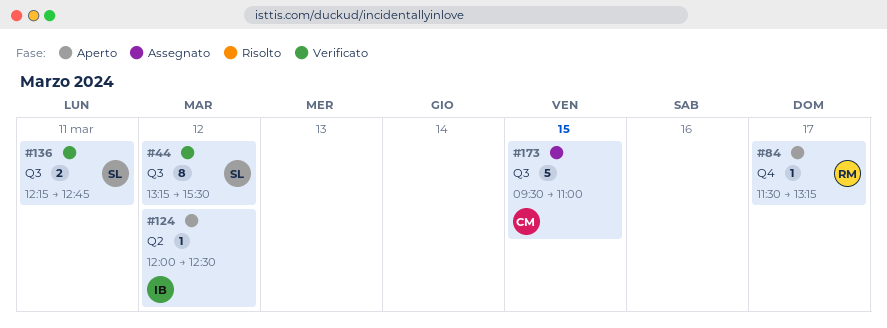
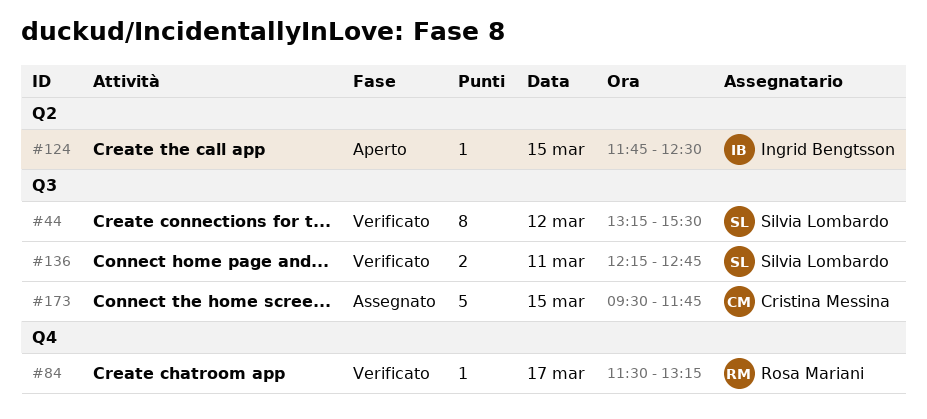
#84, status: Aperto -> Verificato
#124, day: Mar 12 -> Mar 15
#124, begins: 12:00 -> 11:45
#173, ends: 11:00 -> 11:45

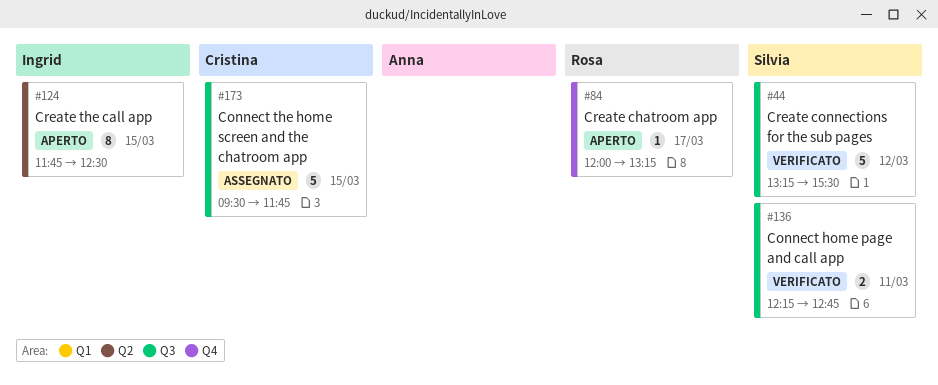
#44, estimate: 8 -> 5
#84, status: Verificato -> Aperto
#84, begins: 11:30 -> 12:00
#124, estimate: 1 -> 8

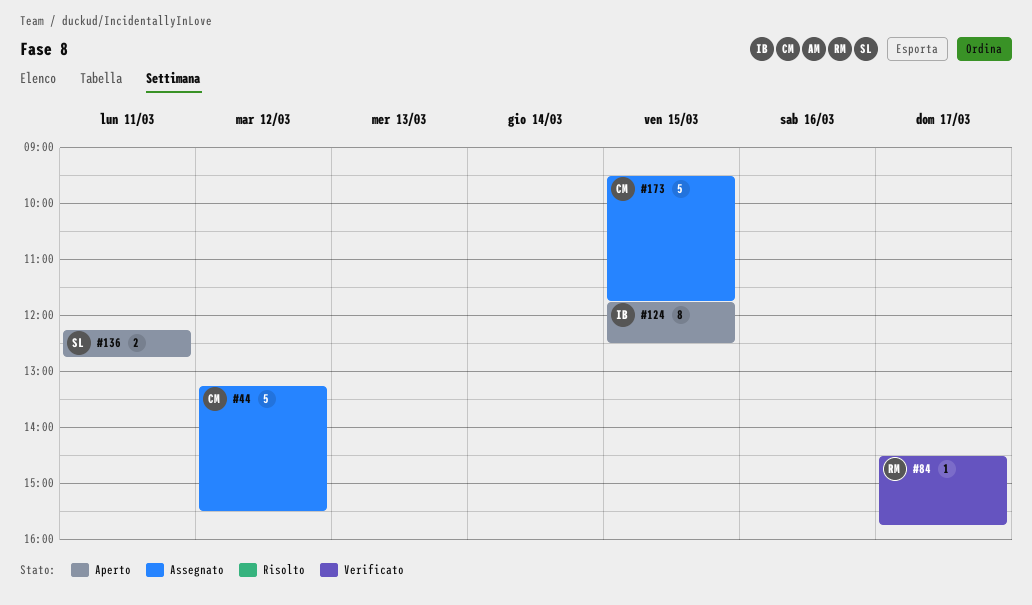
#44, status: Verificato -> Assegnato
#44, owner: Silvia -> Cristina
#84, status: Aperto -> Verificato
#84, begins: 12:00 -> 14:30
#84, ends: 13:15 -> 15:45
#136, status: Verificato -> Aperto

